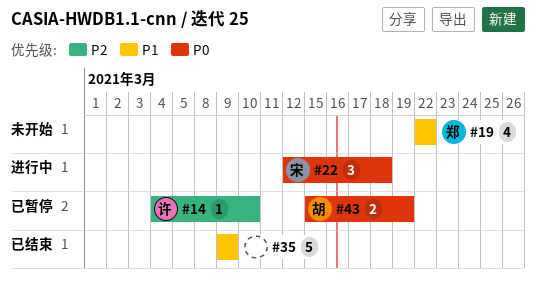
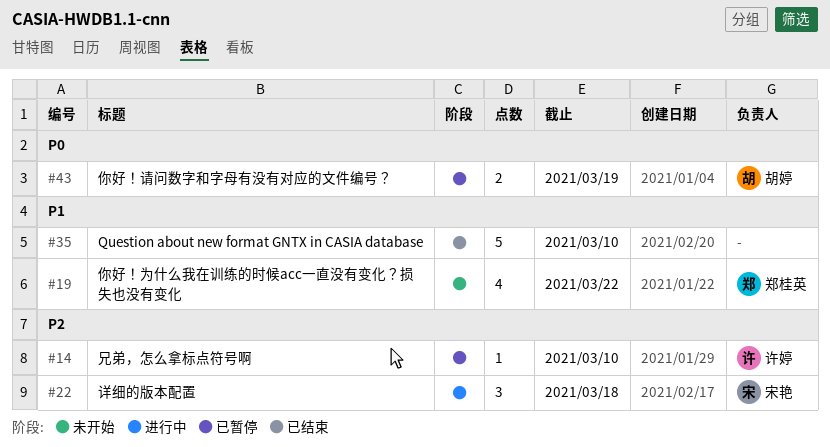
#22, priority: P0 -> P2
#35, due: Mar 9 -> Mar 10

